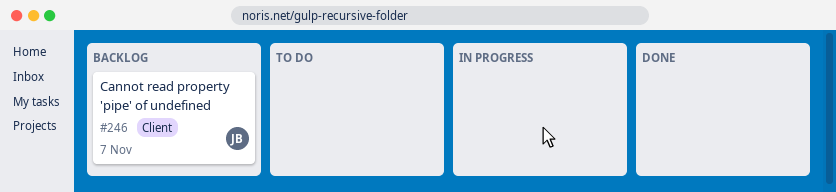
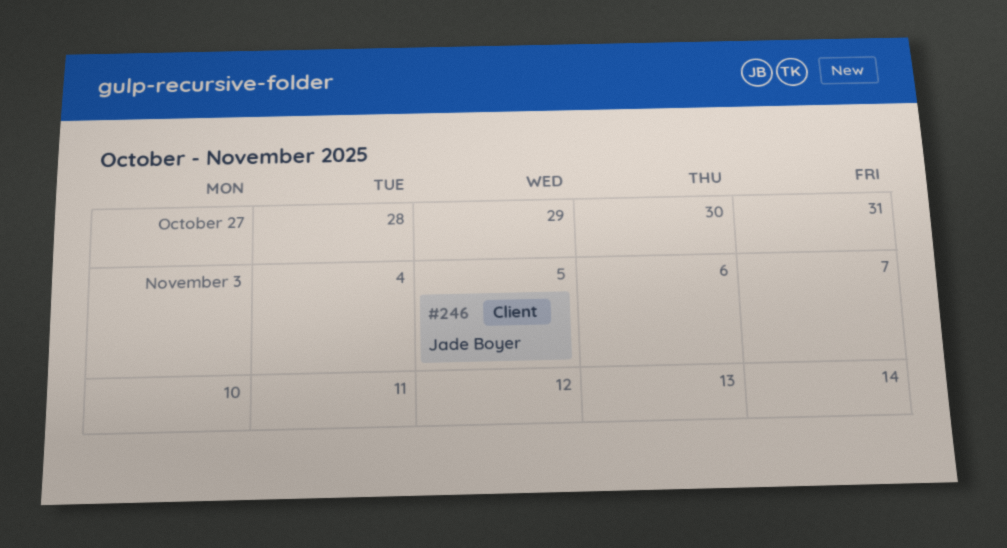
#246, due: Nov 7 -> Nov 5

